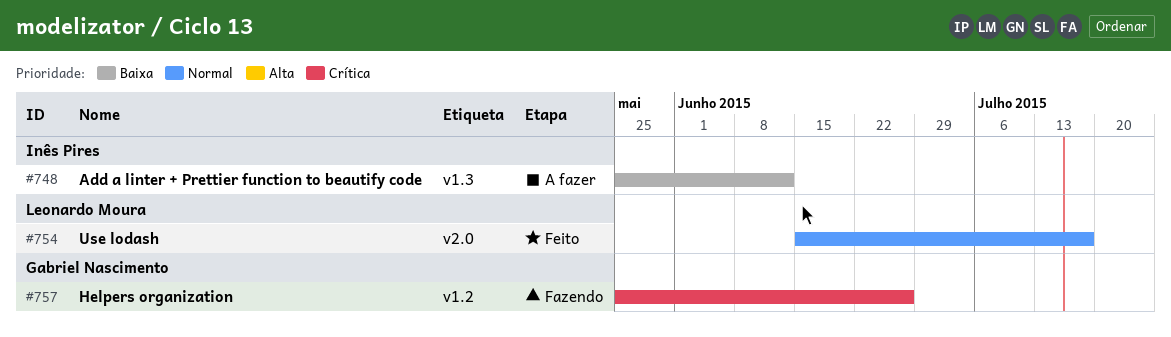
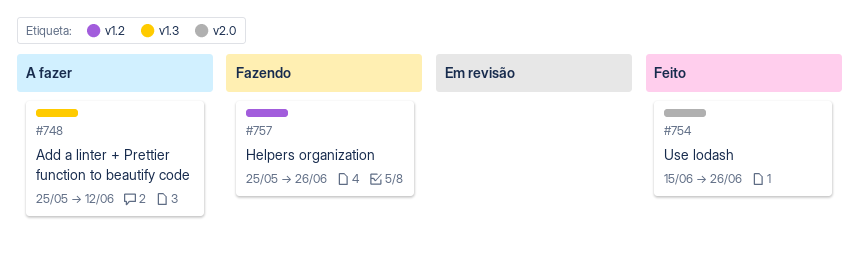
#754, due: Jul 17 -> Jun 26

